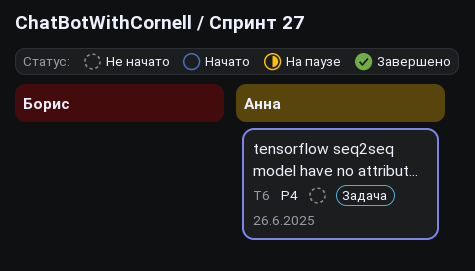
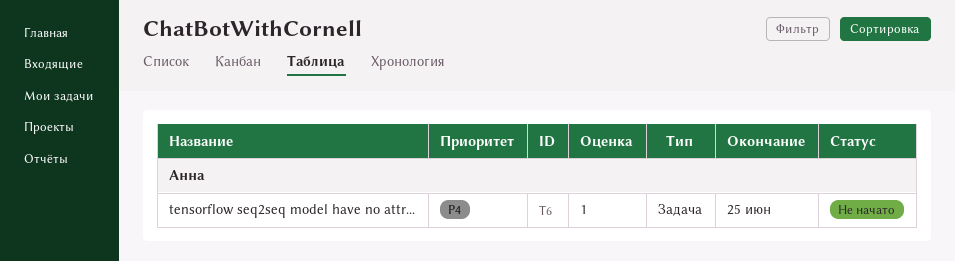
T6, due: Jun 26 -> Jun 25

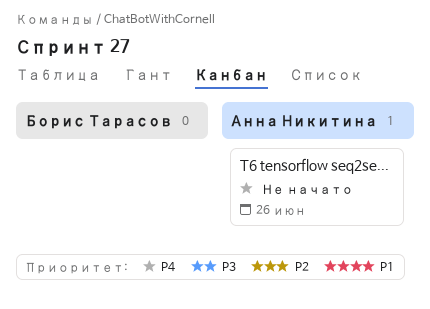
T6, due: Jun 25 -> Jun 26

